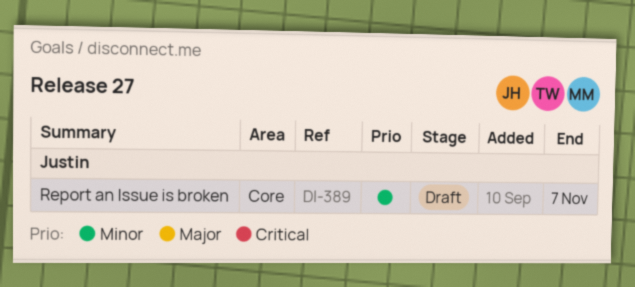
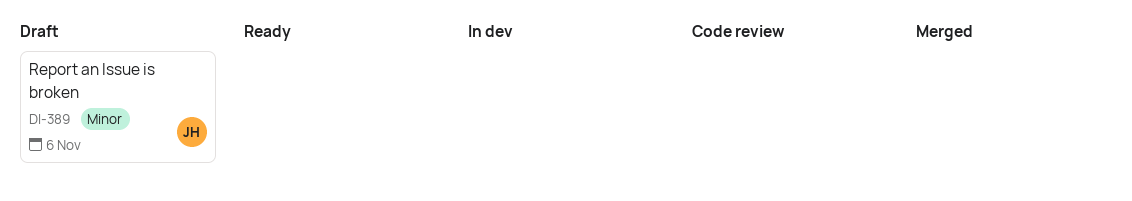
DI-389, due: Nov 7 -> Nov 6

